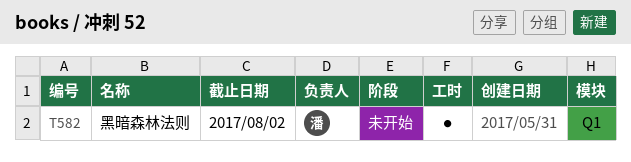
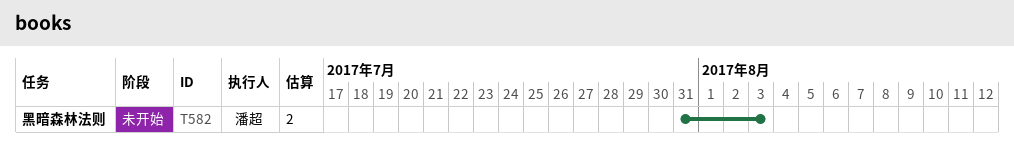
T582, estimate: 1 -> 2
T582, due: Aug 2 -> Aug 3

